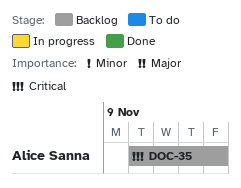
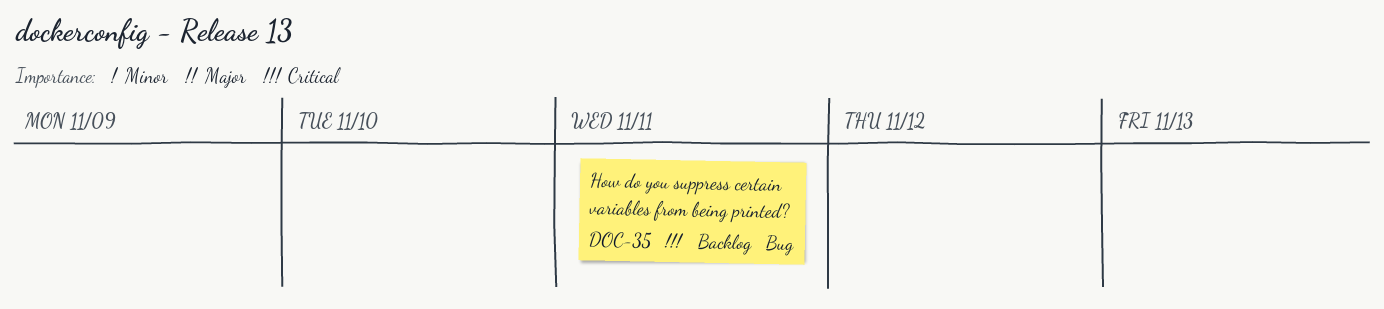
DOC-35, due: Nov 13 -> Nov 11

